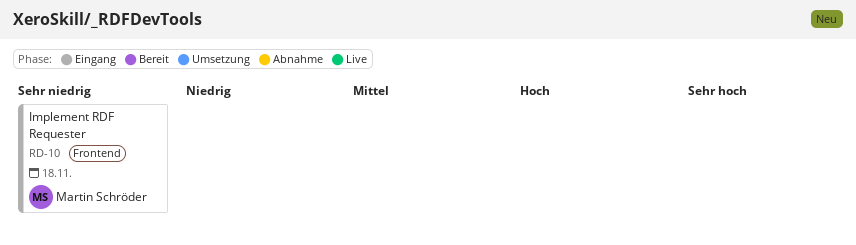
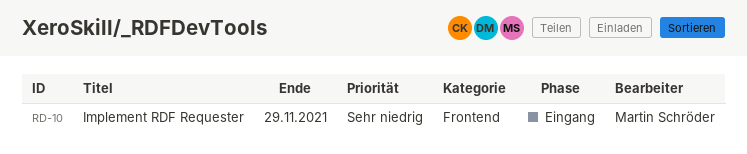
RD-10, due: Nov 18 -> Nov 29

